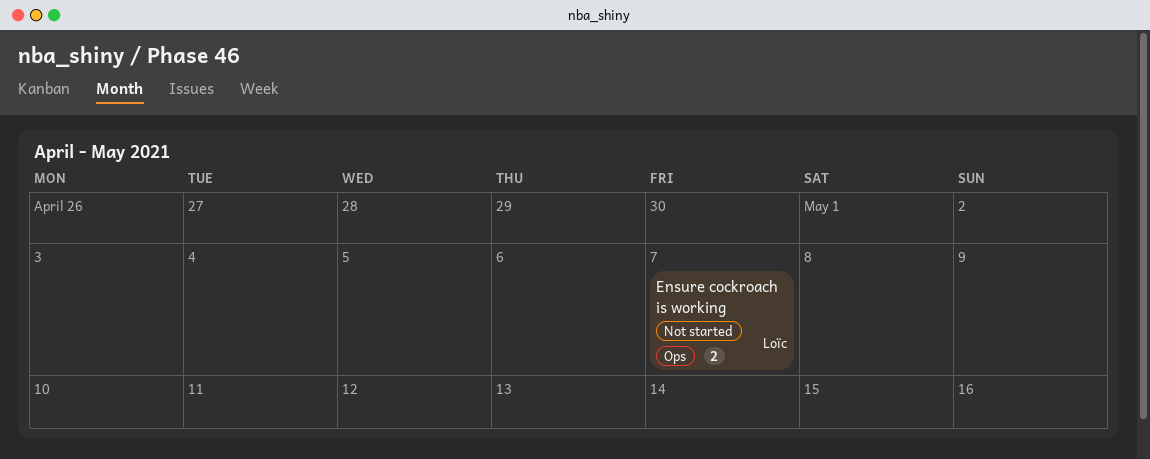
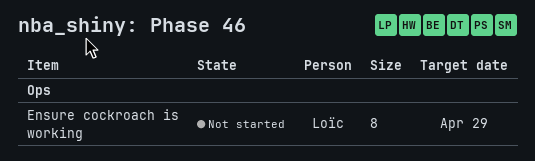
Ensure cockroach is working, estimate: 2 -> 8
Ensure cockroach is working, due: May 7 -> Apr 29

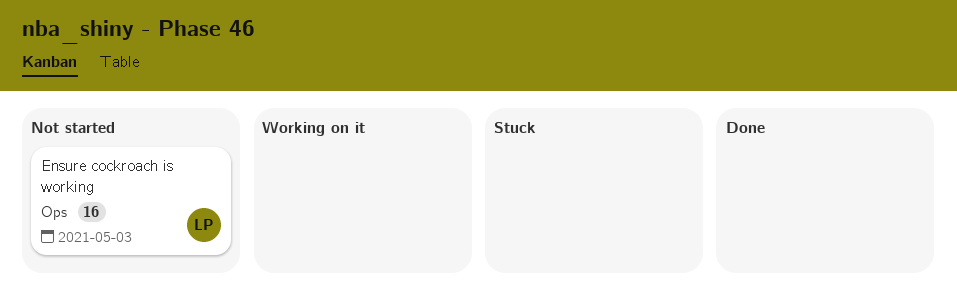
Ensure cockroach is working, estimate: 8 -> 16
Ensure cockroach is working, due: Apr 29 -> May 3

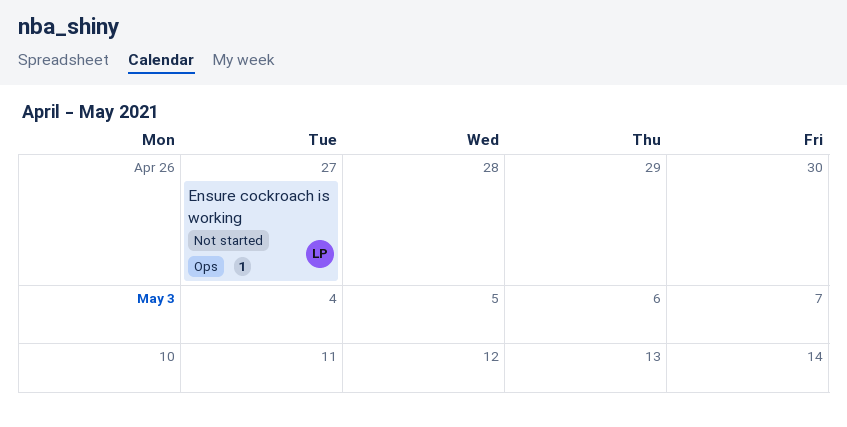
Ensure cockroach is working, estimate: 16 -> 1
Ensure cockroach is working, due: May 3 -> Apr 27

